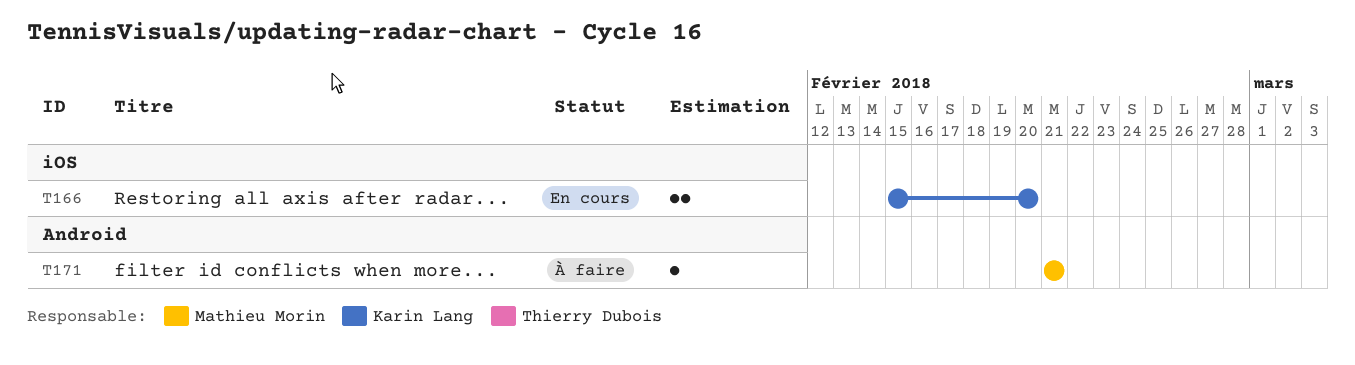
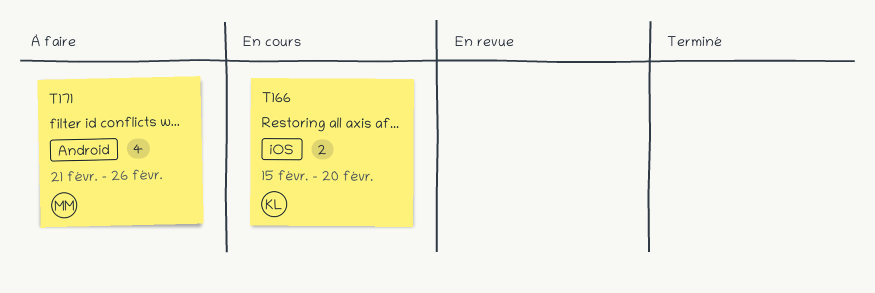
T171, estimate: 1 -> 4
T171, due: Feb 21 -> Feb 26

